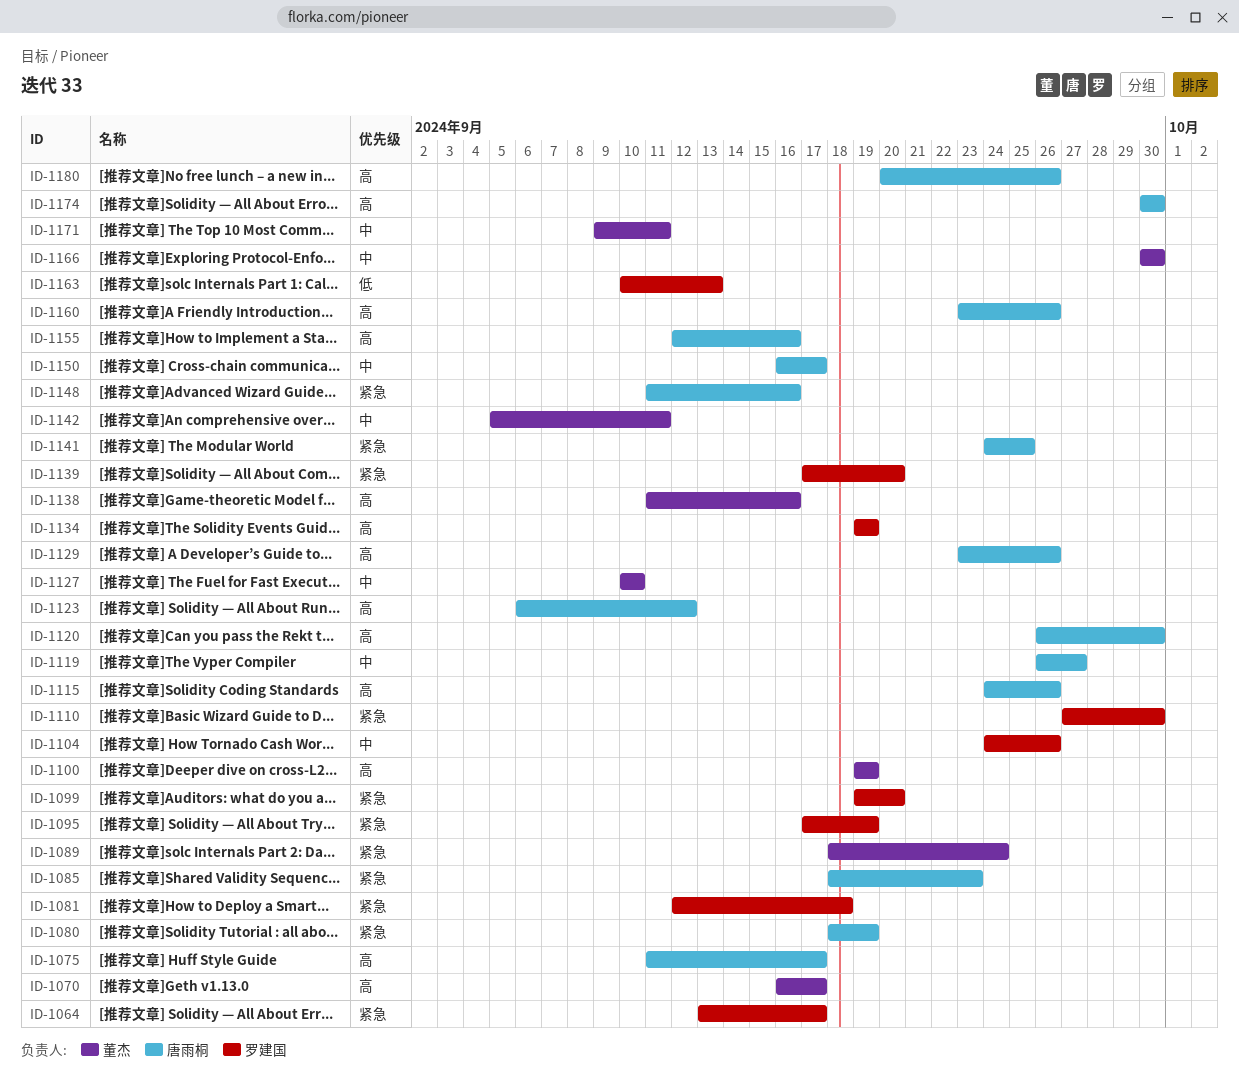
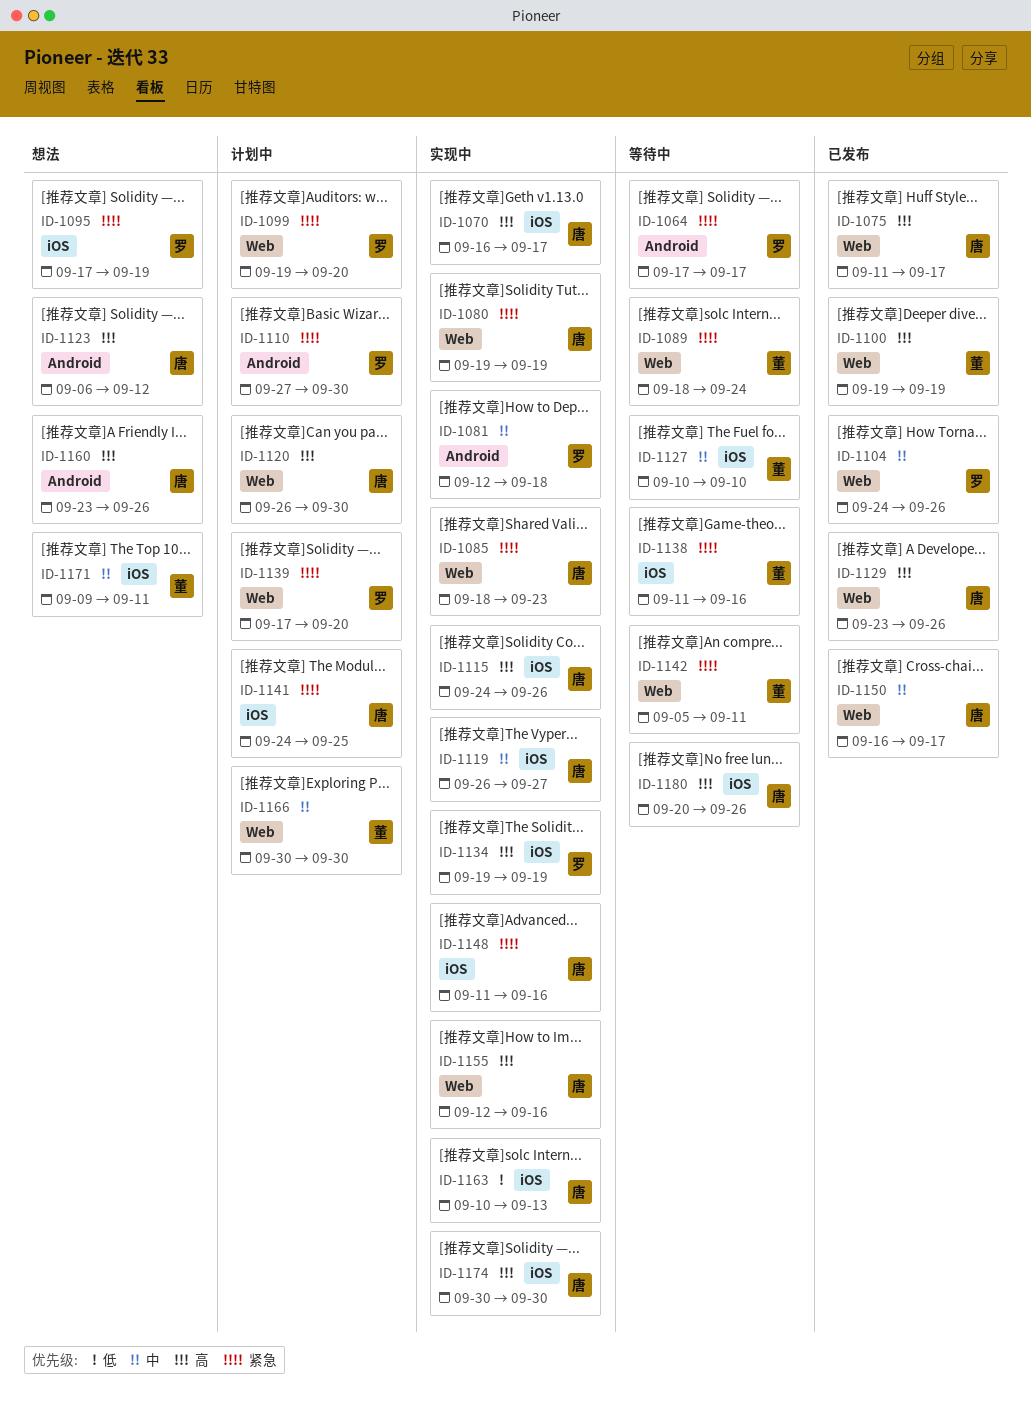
ID-1064, start: Sep 13 -> Sep 17
ID-1070, owner: 董杰 -> 唐雨桐
ID-1080, start: Sep 18 -> Sep 19
ID-1081, priority: 紧急 -> 中
ID-1138, priority: 高 -> 紧急
ID-1142, priority: 中 -> 紧急
ID-1163, owner: 罗建国 -> 唐雨桐

